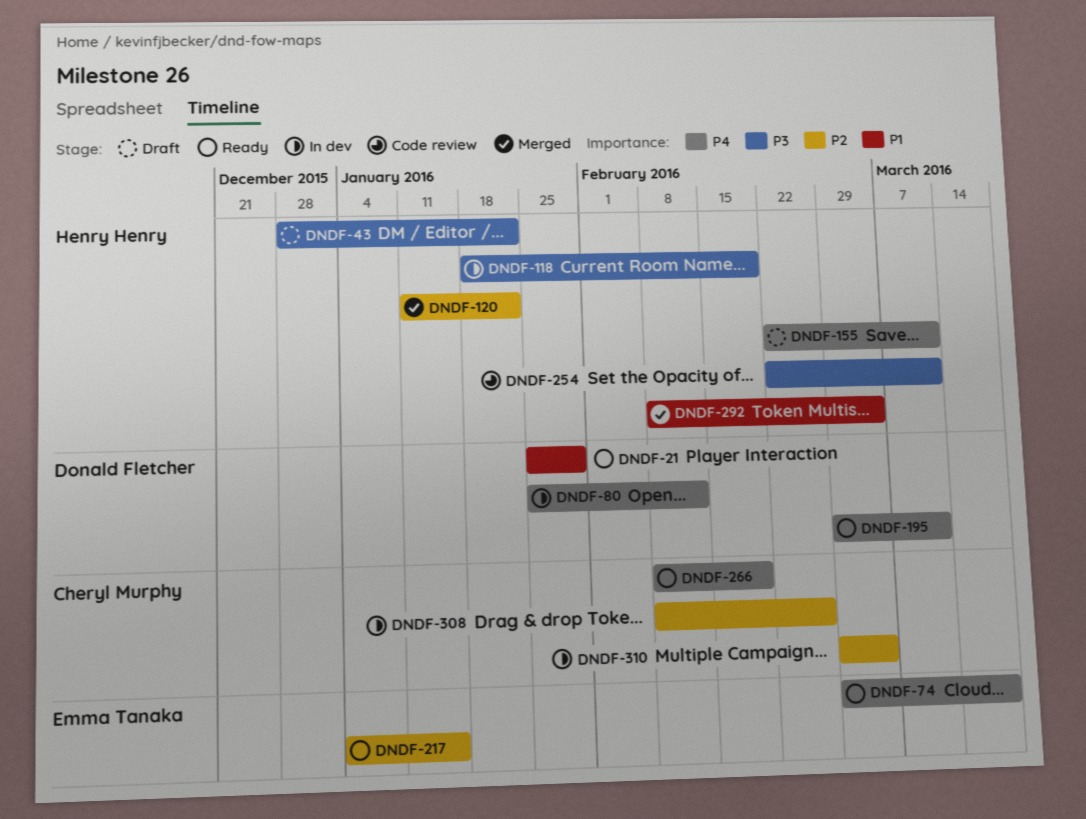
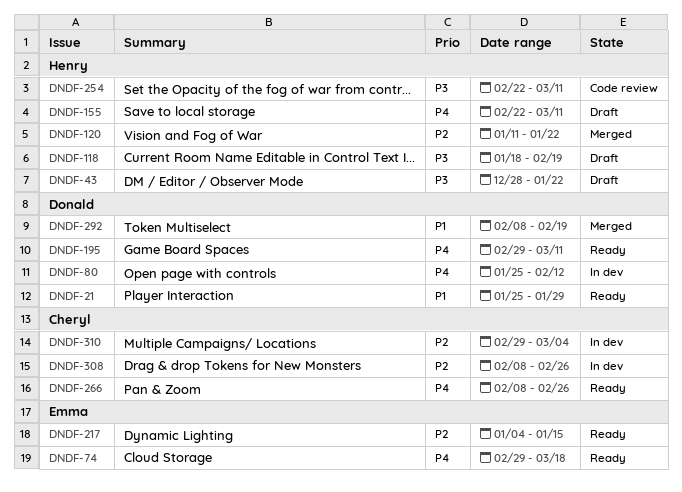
DNDF-118, status: In dev -> Draft
DNDF-266, due: Feb 19 -> Feb 26
DNDF-292, owner: Henry Henry -> Donald Fletcher
DNDF-292, due: Mar 4 -> Feb 19

